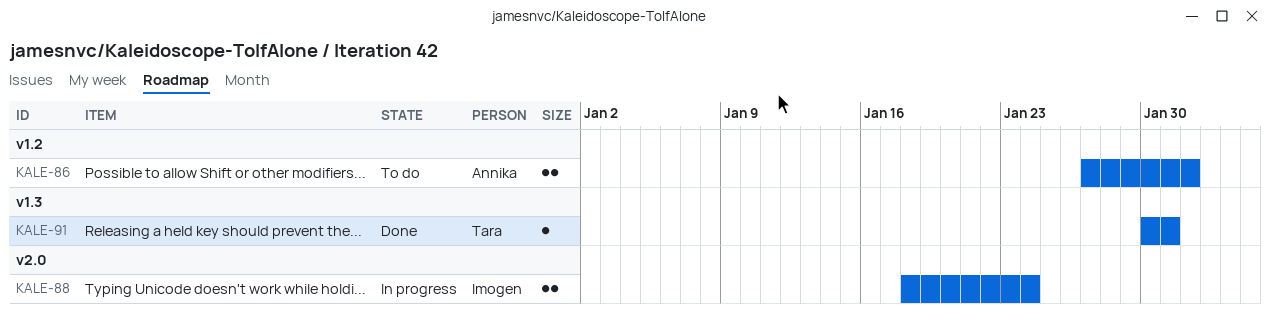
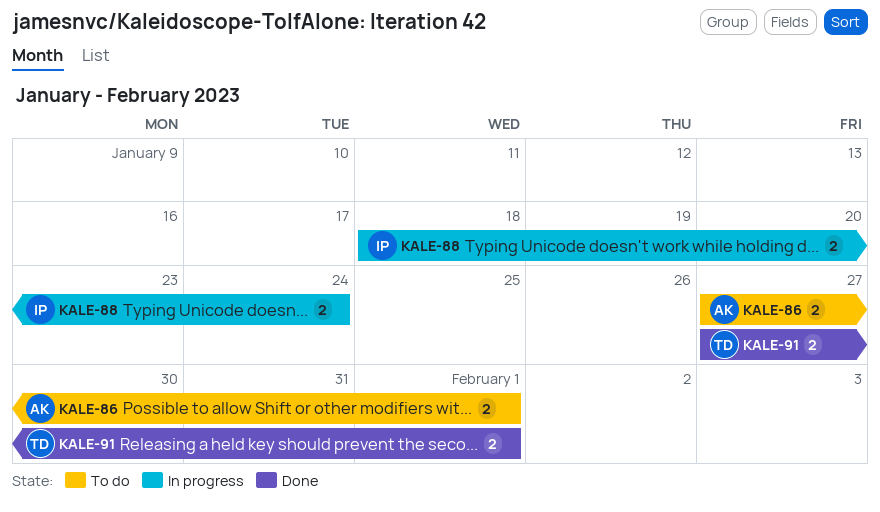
KALE-91, estimate: 1 -> 2
KALE-91, start: Jan 30 -> Jan 27
KALE-91, due: Jan 31 -> Feb 1

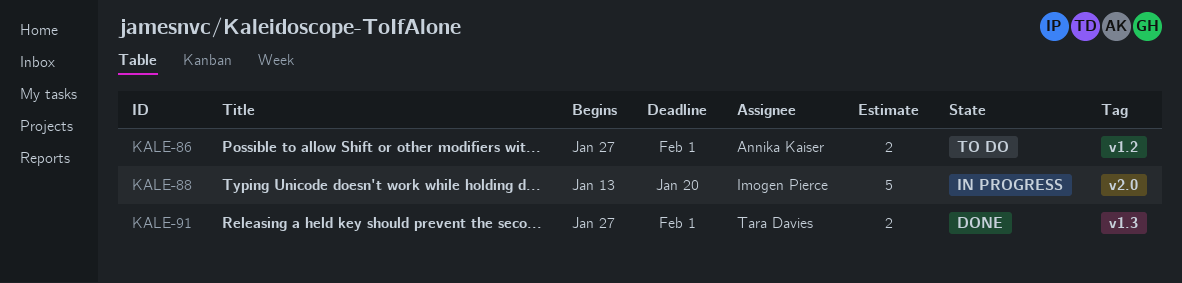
KALE-88, estimate: 2 -> 5
KALE-88, start: Jan 18 -> Jan 13
KALE-88, due: Jan 24 -> Jan 20

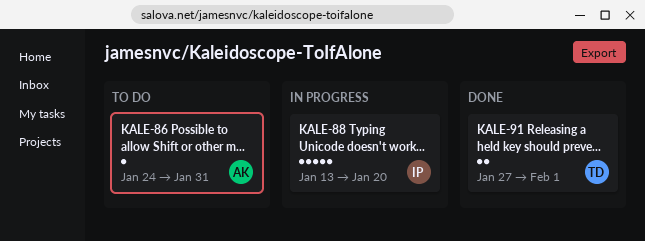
KALE-86, estimate: 2 -> 1
KALE-86, start: Jan 27 -> Jan 24
KALE-86, due: Feb 1 -> Jan 31

